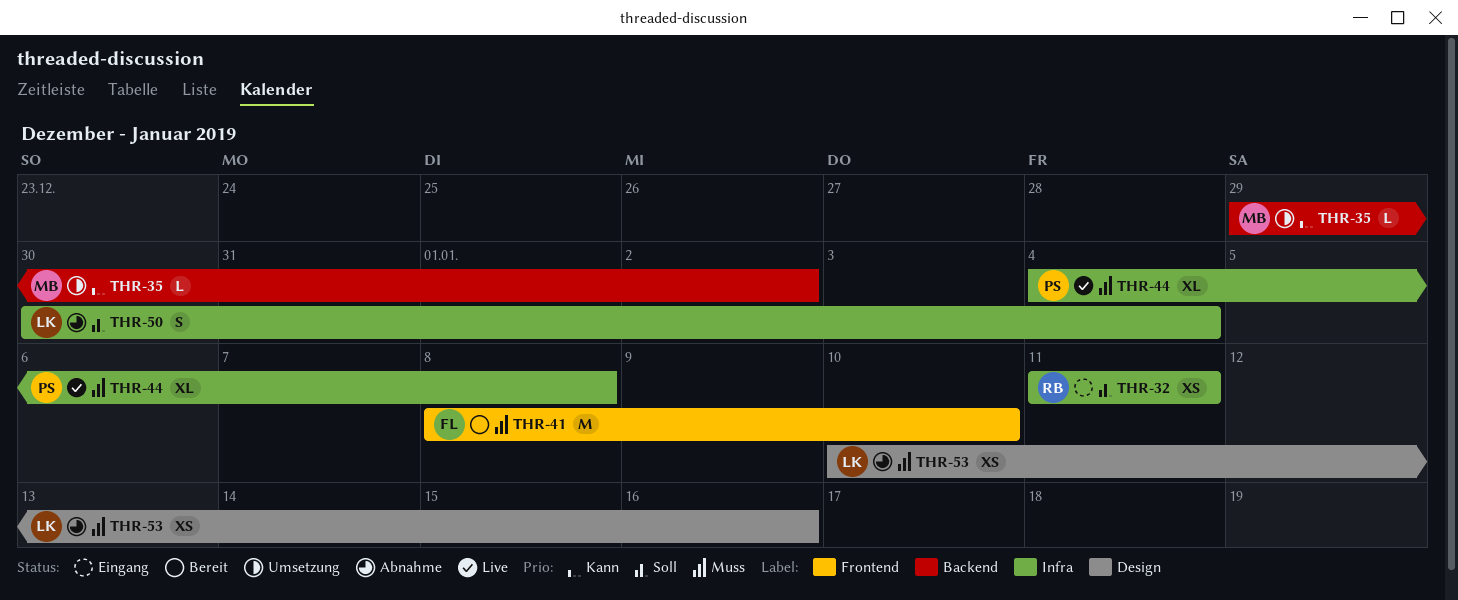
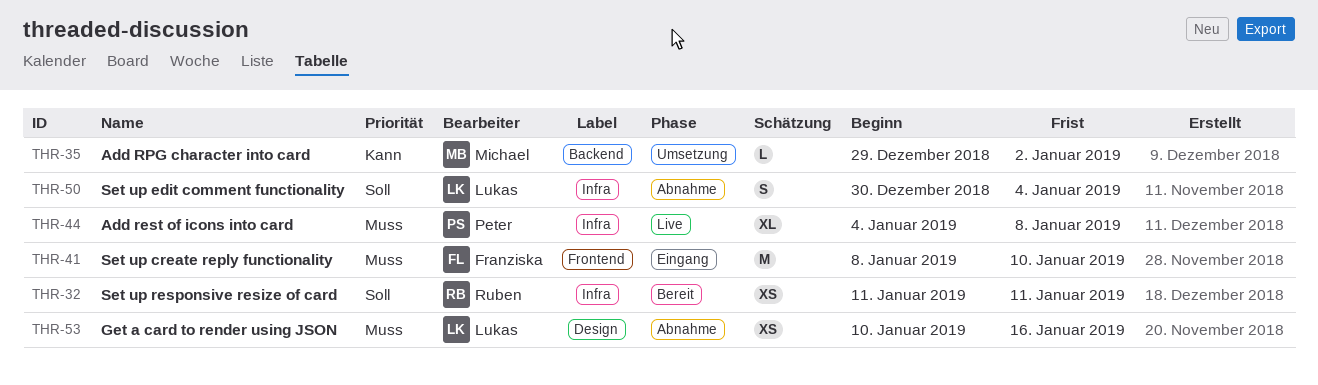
THR-32, status: Eingang -> Bereit
THR-41, status: Bereit -> Eingang

